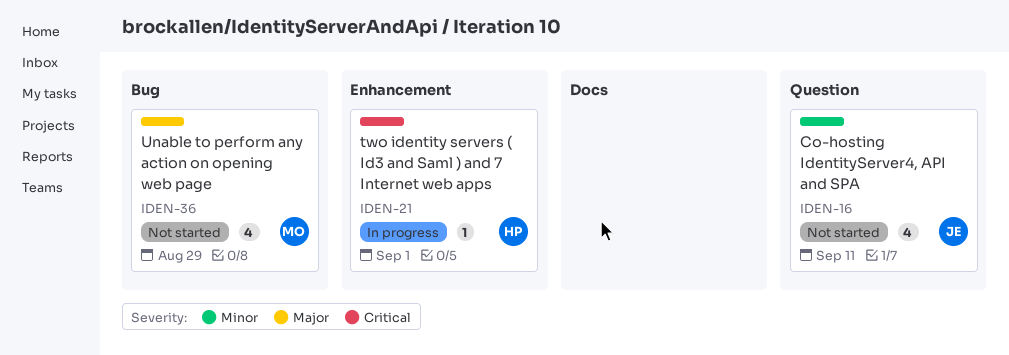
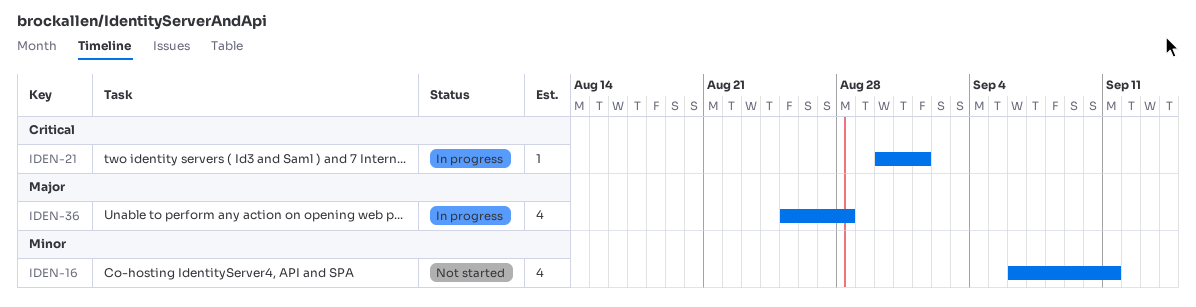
IDEN-36, status: Not started -> In progress
IDEN-36, due: Aug 29 -> Aug 28

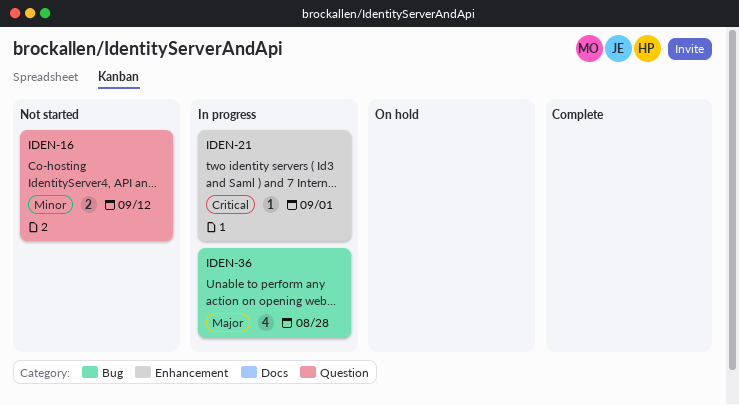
IDEN-16, estimate: 4 -> 2
IDEN-16, due: Sep 11 -> Sep 12

